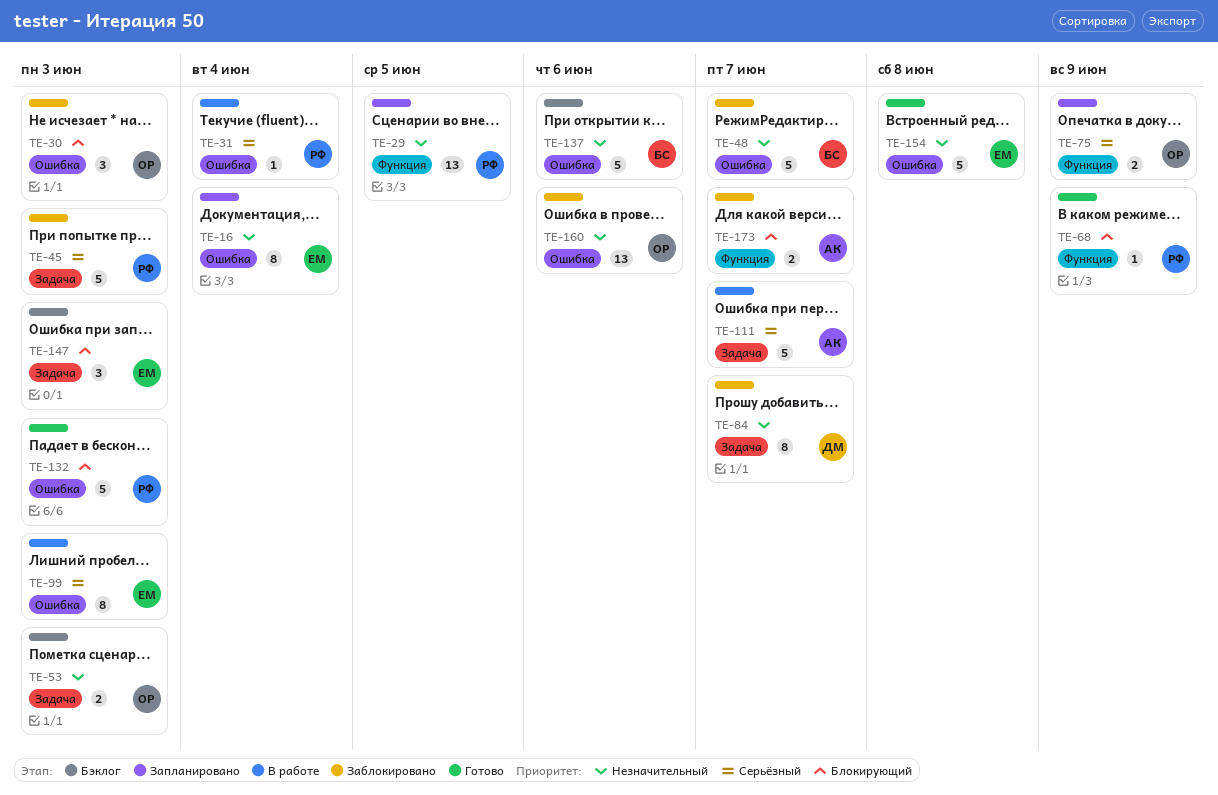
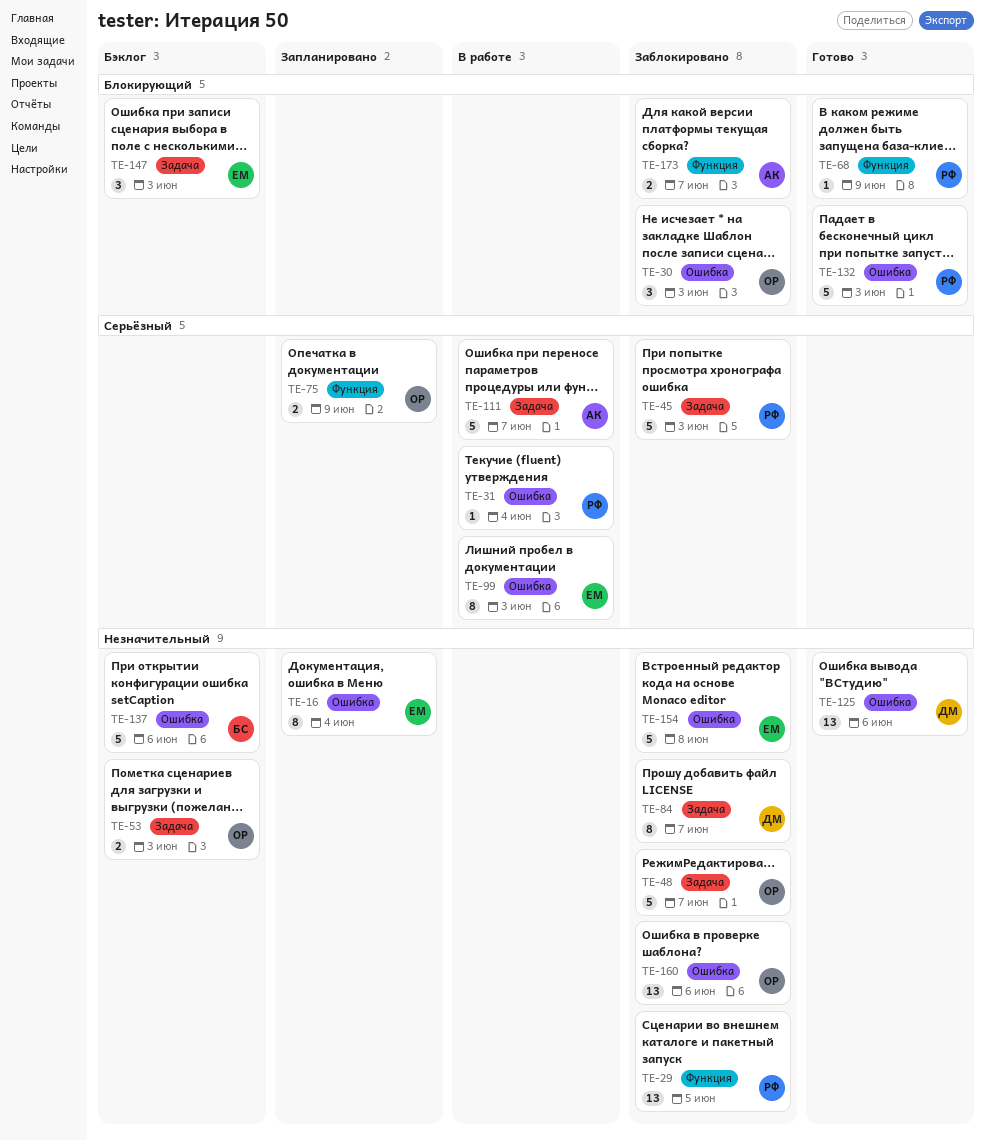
TE-29, status: Запланировано -> Заблокировано
TE-48, owner: БС -> ОР
TE-48, label: Ошибка -> Задача
TE-125: none -> present
TE-154, status: Готово -> Заблокировано

